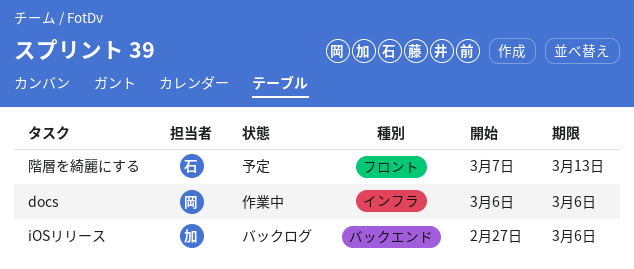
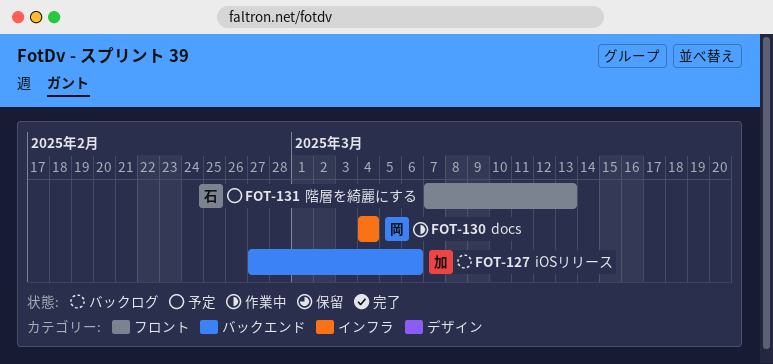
docs, start: Mar 6 -> Mar 4
docs, due: Mar 6 -> Mar 4

